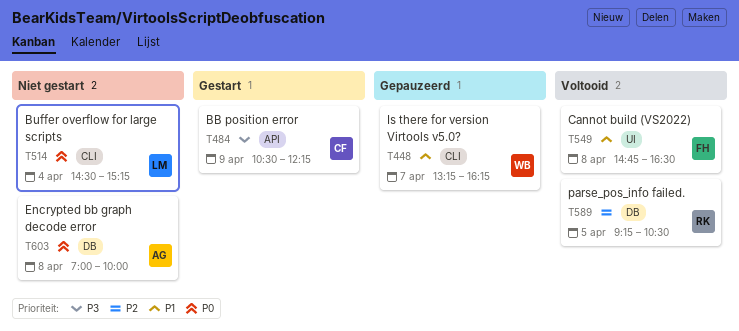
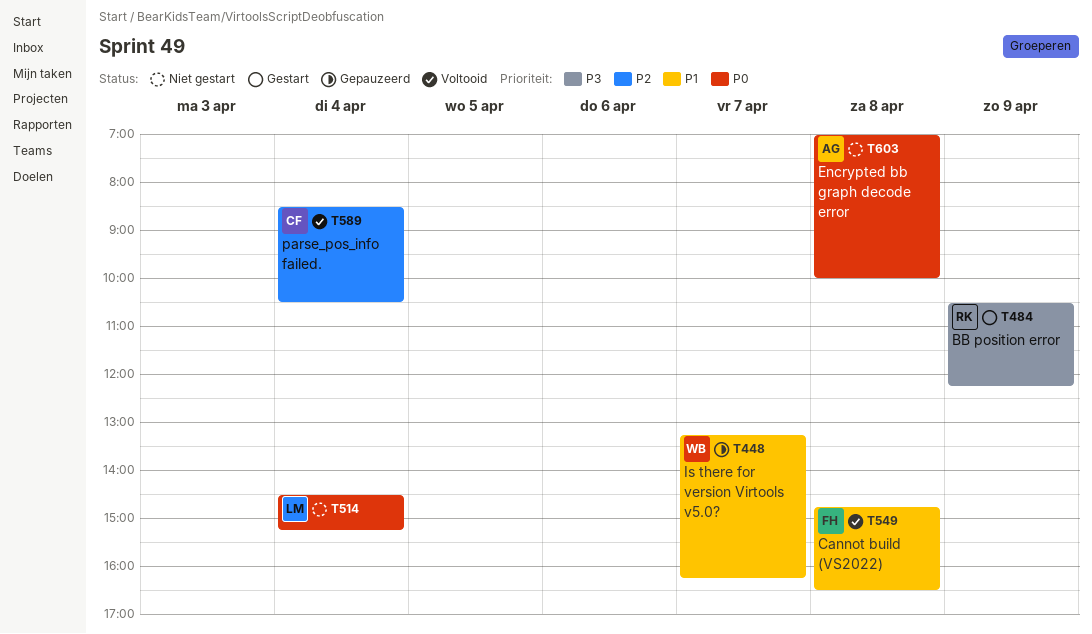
T484, owner: CF -> RK
T589, owner: RK -> CF
T589, day: Apr 5 -> Apr 4
T589, begins: 09:15 -> 08:30

